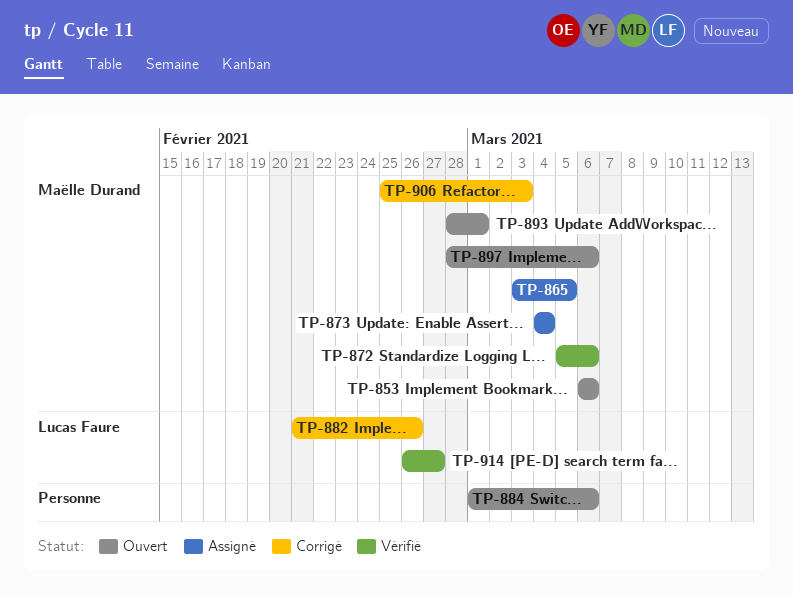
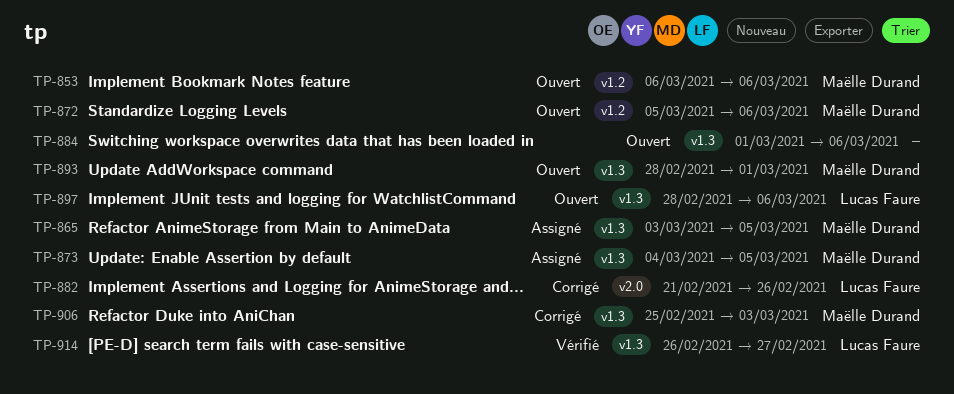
TP-872, status: Vérifié -> Ouvert
TP-873, due: Mar 4 -> Mar 5
TP-897, owner: Maëlle Durand -> Lucas Faure

